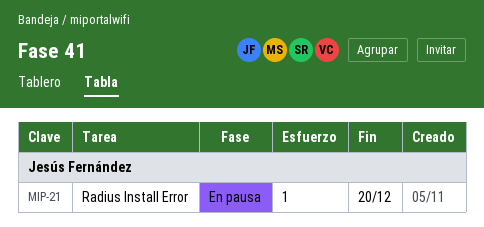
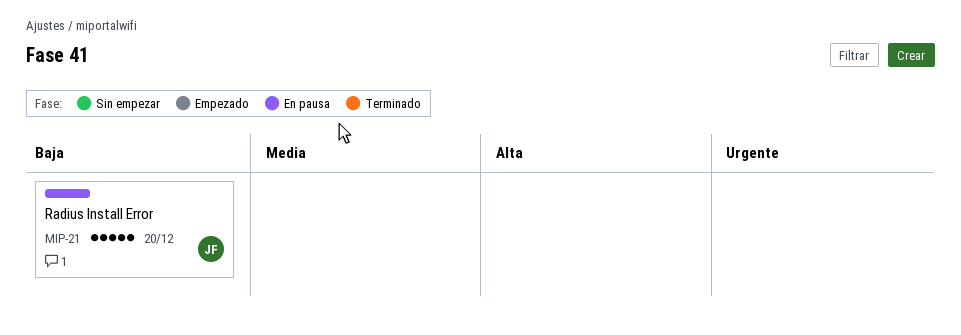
MIP-21, estimate: 1 -> 5

